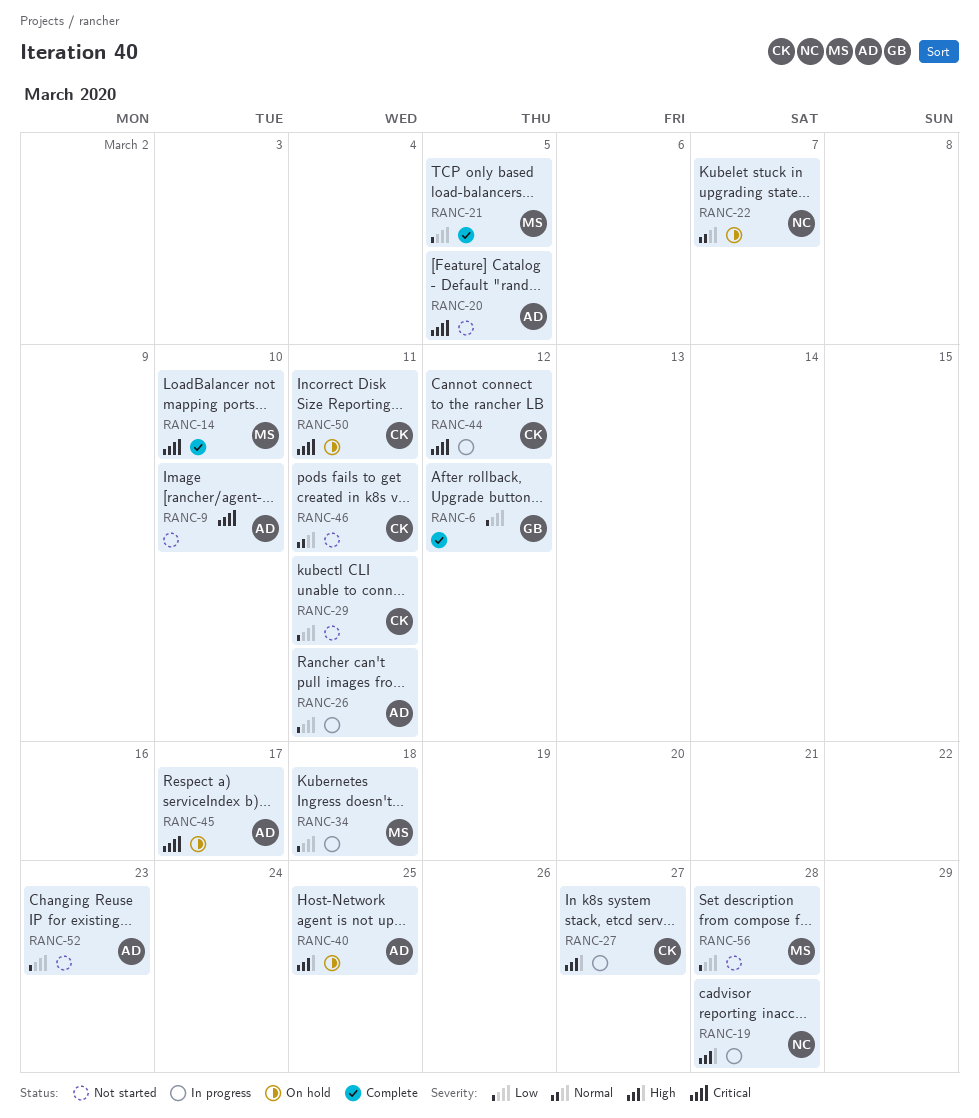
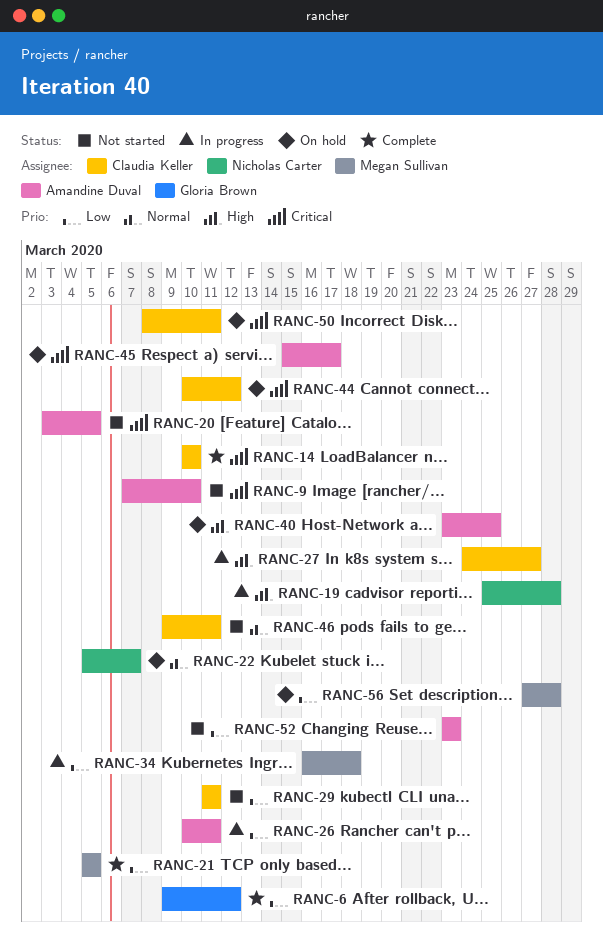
RANC-14, owner: Megan Sullivan -> Claudia Keller
RANC-44, status: In progress -> On hold
RANC-56, status: Not started -> On hold

